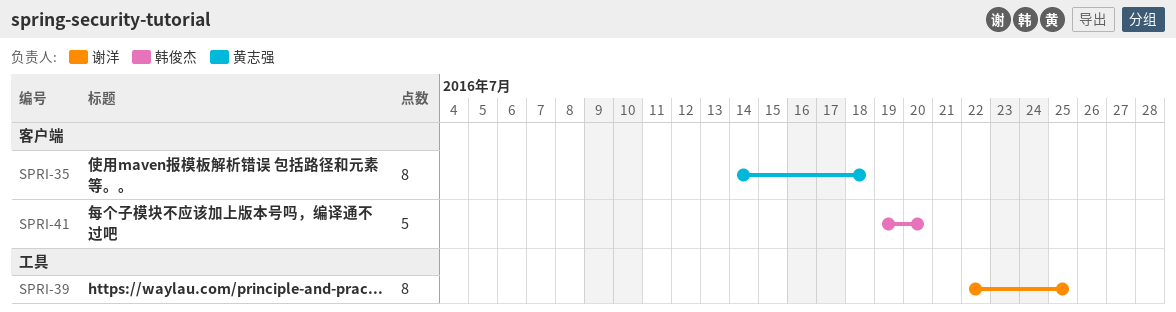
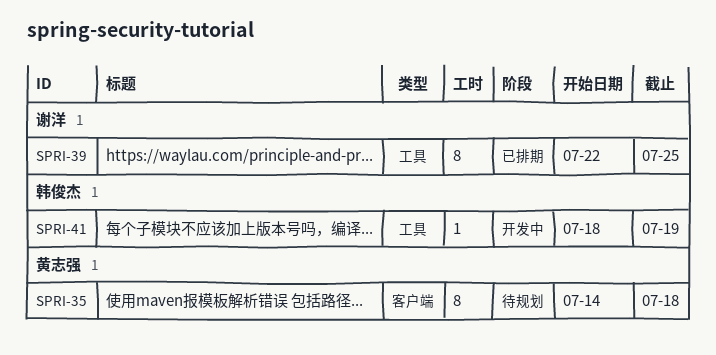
SPRI-41, label: 客户端 -> 工具
SPRI-41, estimate: 5 -> 1
SPRI-41, start: Jul 19 -> Jul 18
SPRI-41, due: Jul 20 -> Jul 19

